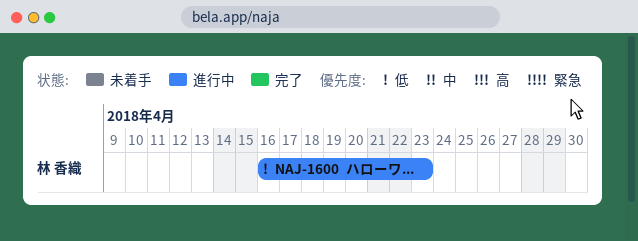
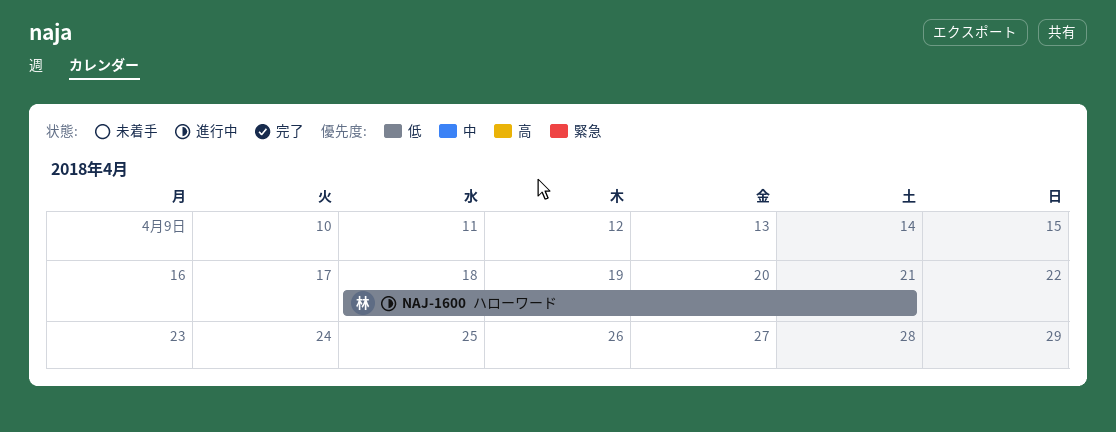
NAJ-1600, start: Apr 16 -> Apr 18
NAJ-1600, due: Apr 23 -> Apr 21

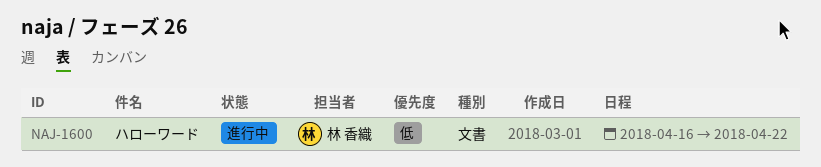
NAJ-1600, start: Apr 18 -> Apr 16
NAJ-1600, due: Apr 21 -> Apr 22

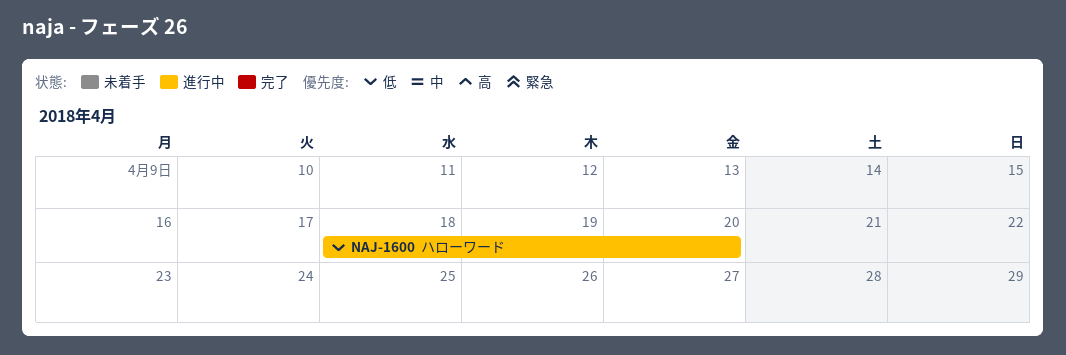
NAJ-1600, start: Apr 16 -> Apr 18
NAJ-1600, due: Apr 22 -> Apr 20

